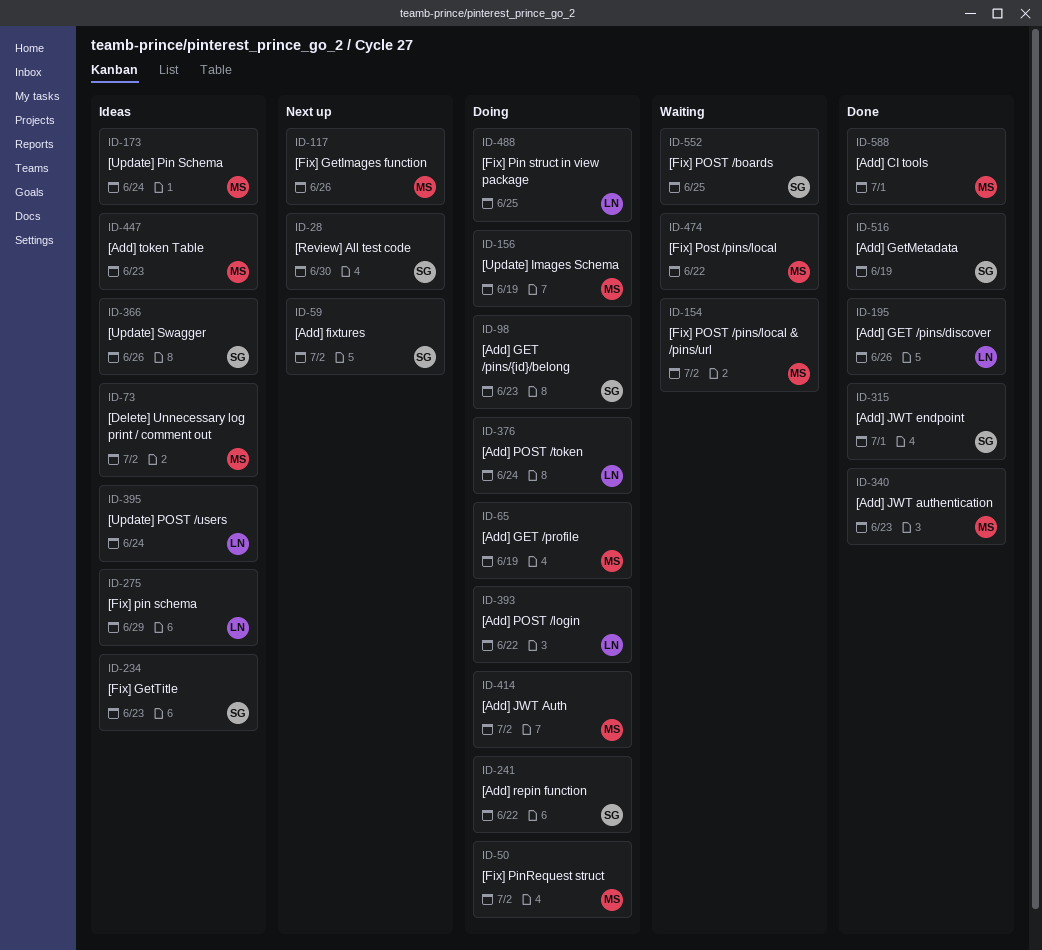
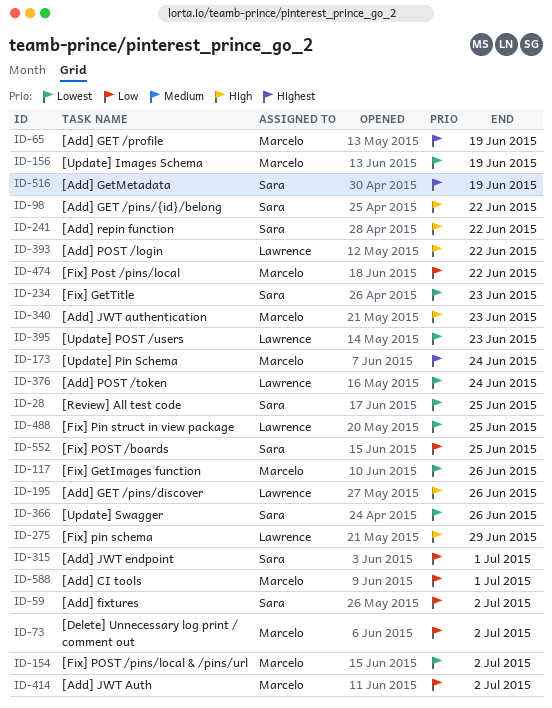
ID-28, due: Jun 30 -> Jun 25
ID-50: present -> none
ID-98, due: Jun 23 -> Jun 22
ID-395, due: Jun 24 -> Jun 23
ID-447: present -> none

